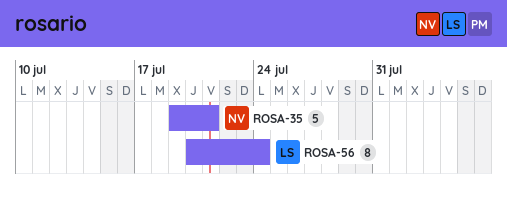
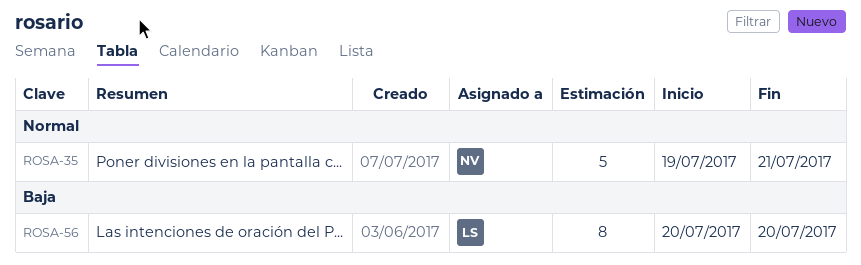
ROSA-56, due: Jul 24 -> Jul 20

